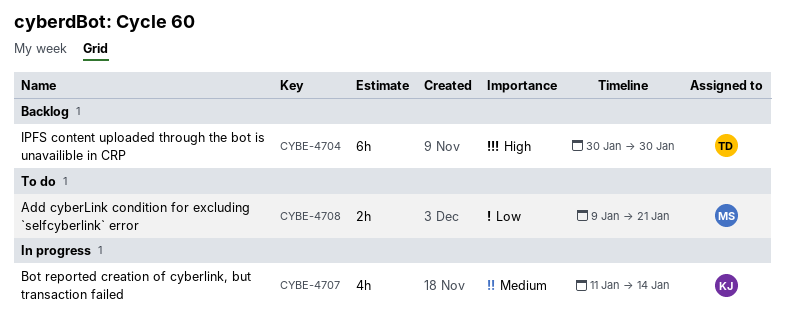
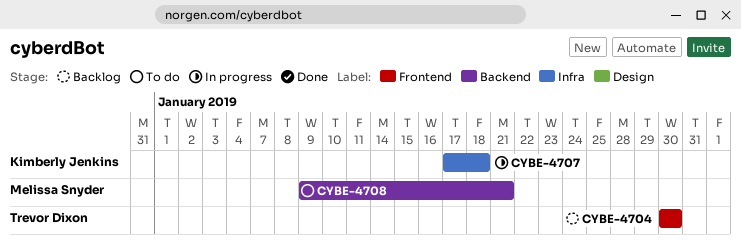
CYBE-4707, start: Jan 11 -> Jan 17
CYBE-4707, due: Jan 14 -> Jan 18

